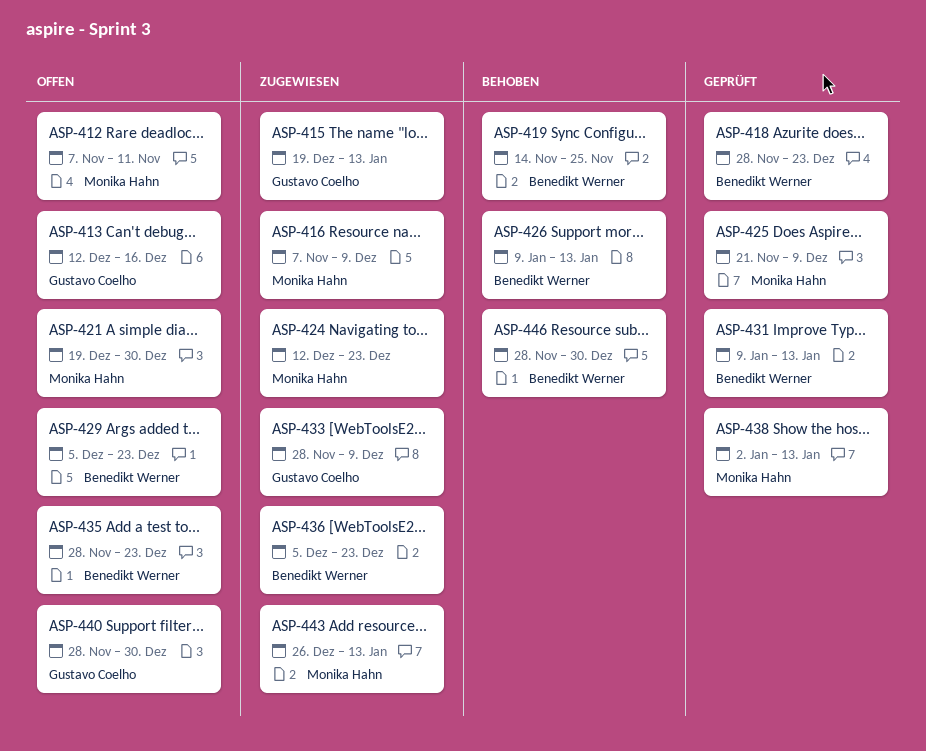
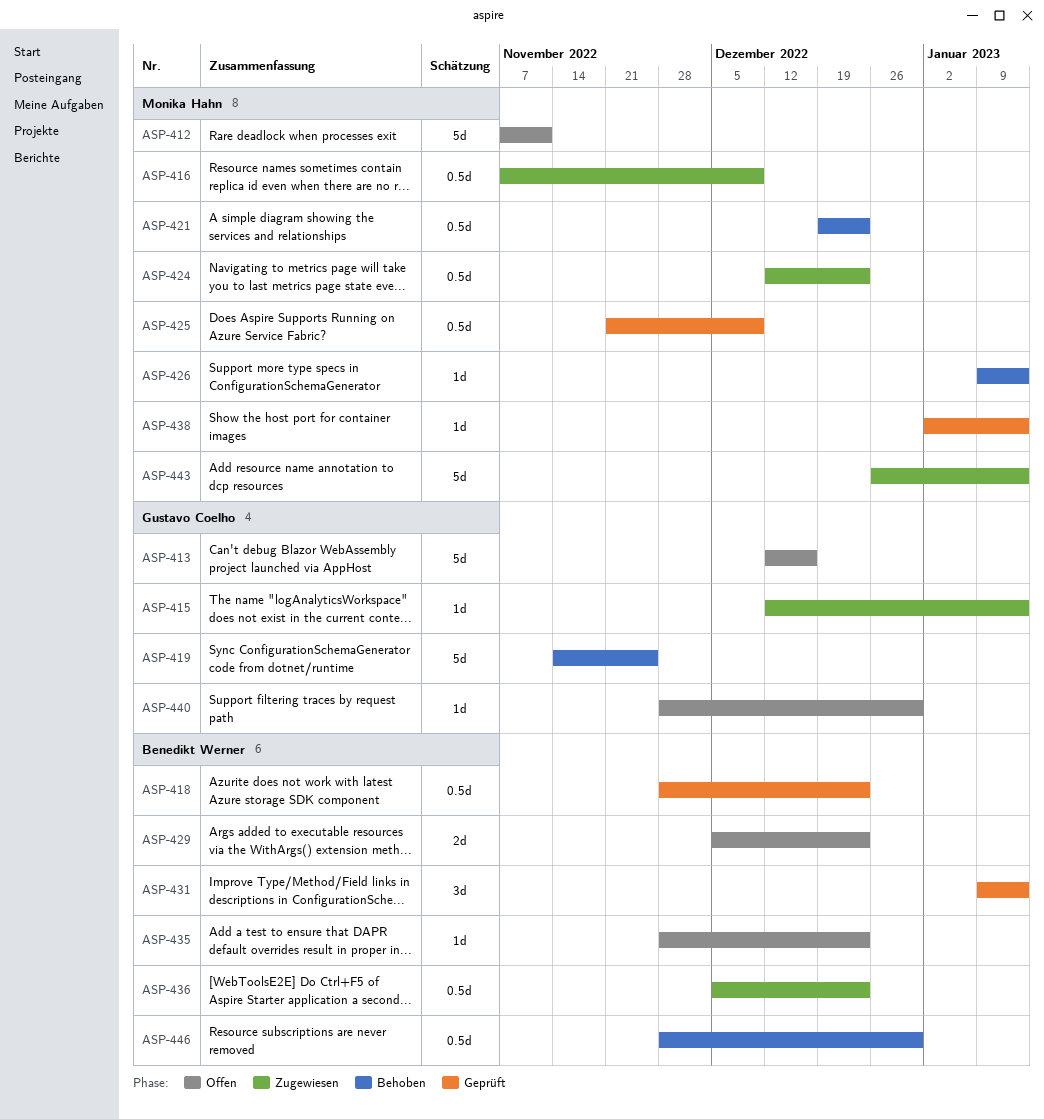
ASP-415, start: Dec 19 -> Dec 12
ASP-419, owner: Benedikt Werner -> Gustavo Coelho
ASP-421, status: Offen -> Behoben
ASP-421, due: Dec 30 -> Dec 23
ASP-426, owner: Benedikt Werner -> Monika Hahn
ASP-433: present -> none

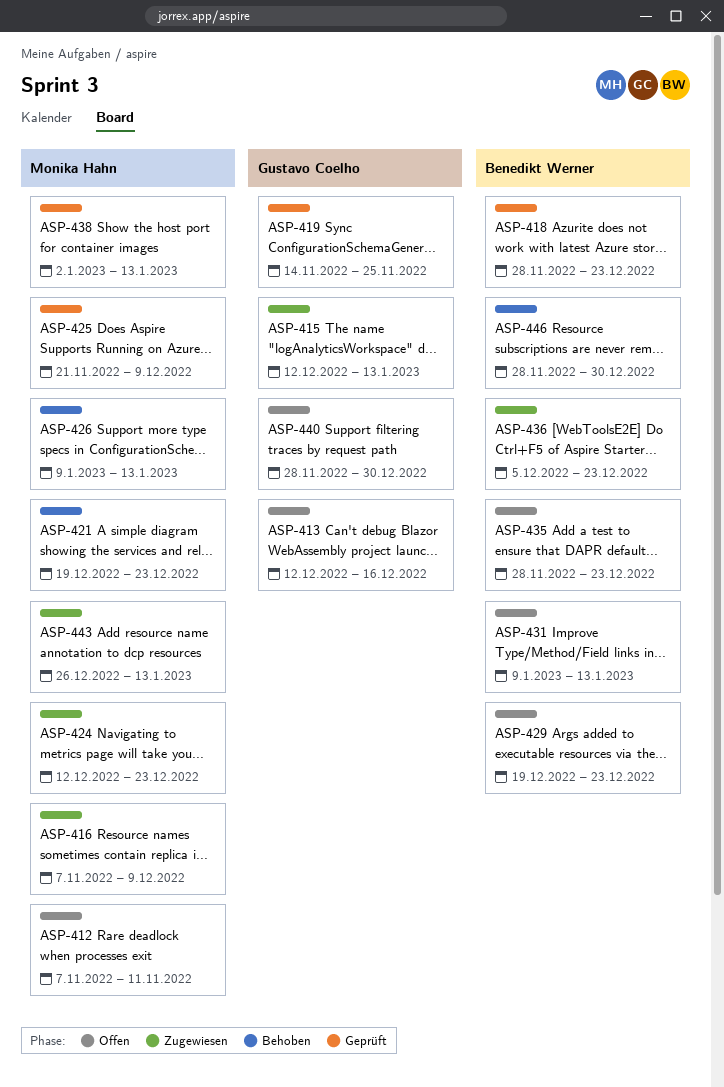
ASP-419, status: Behoben -> Geprüft
ASP-429, start: Dec 5 -> Dec 19
ASP-431, status: Geprüft -> Offen

